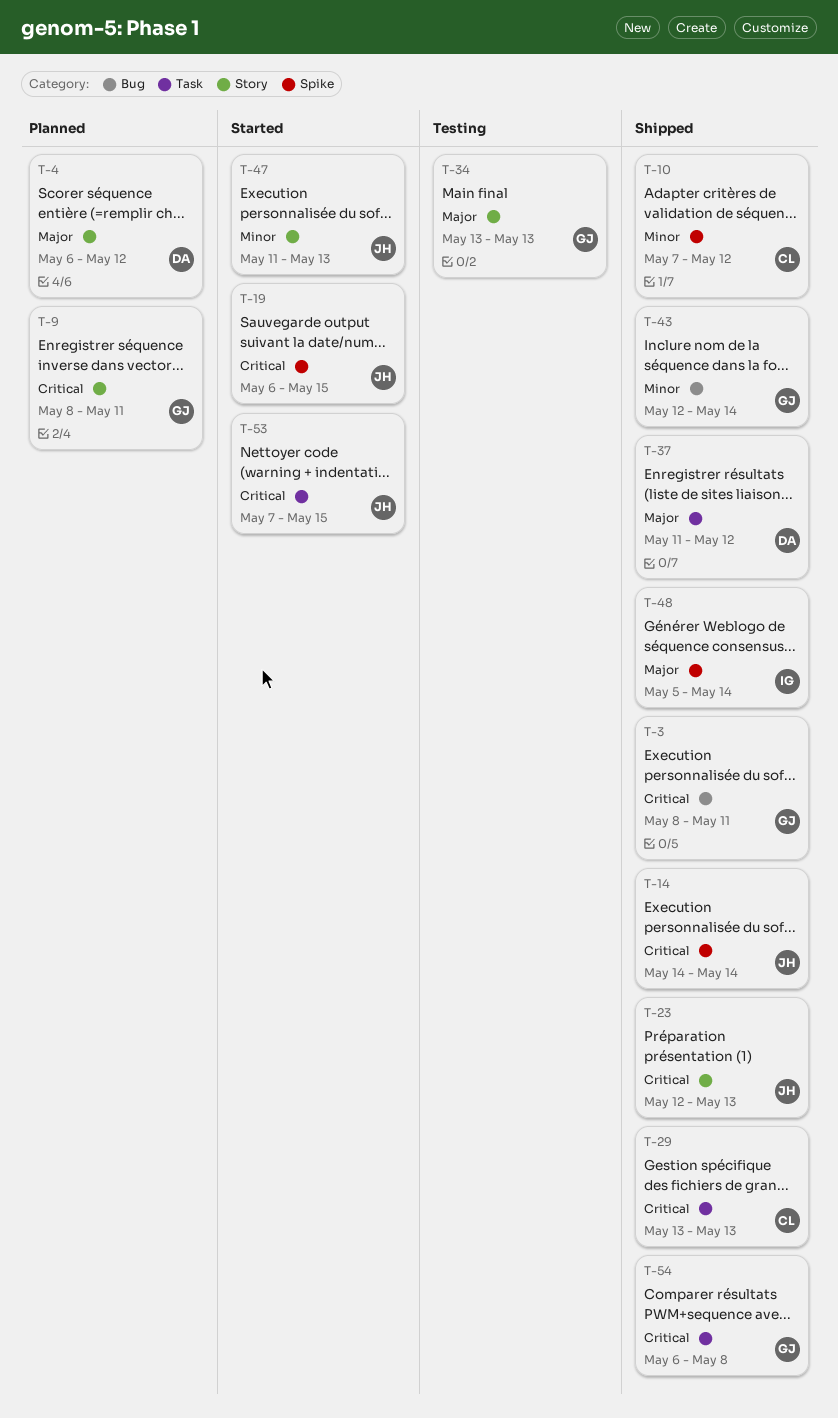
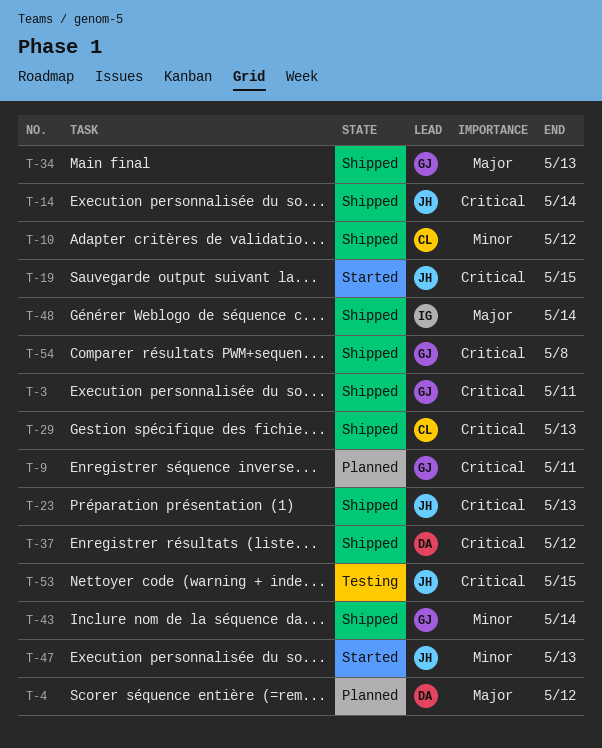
T-34, status: Testing -> Shipped
T-37, priority: Major -> Critical
T-53, status: Started -> Testing

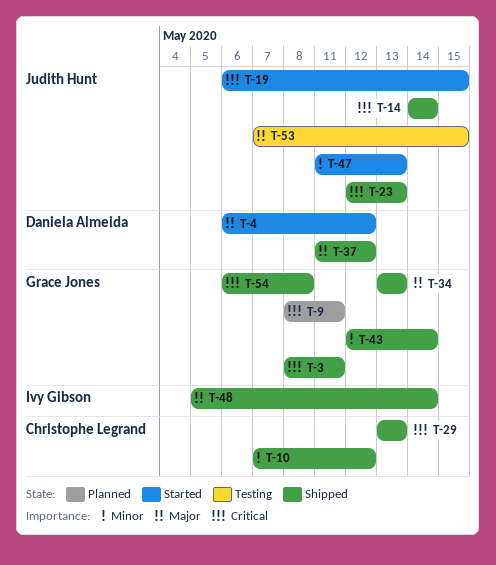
T-4, status: Planned -> Started
T-37, priority: Critical -> Major
T-53, priority: Critical -> Major

